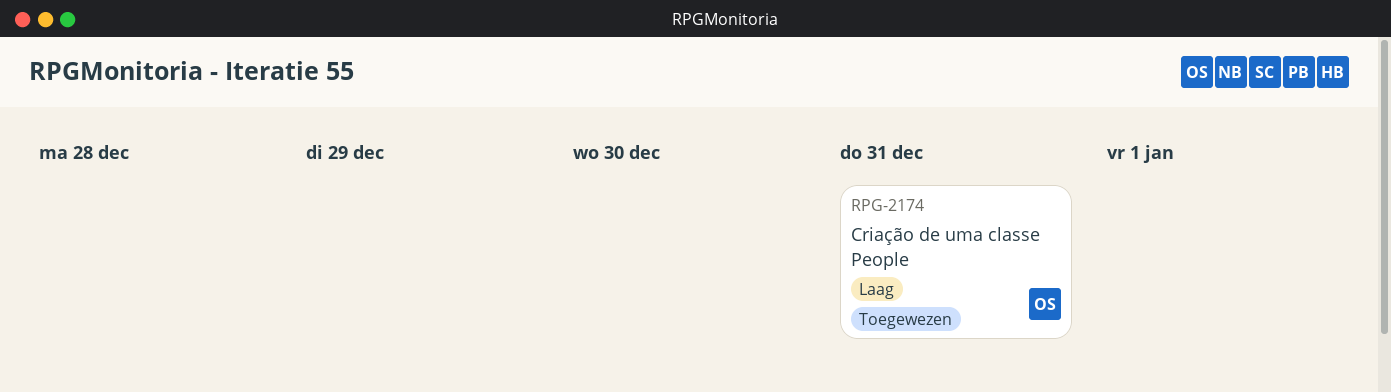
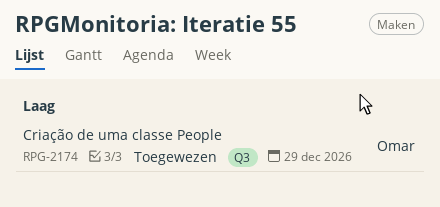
RPG-2174, due: Dec 31 -> Dec 29

